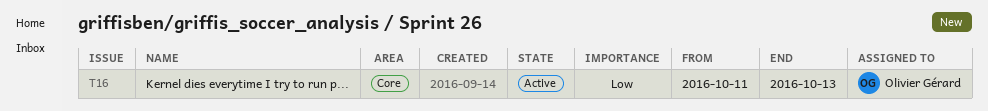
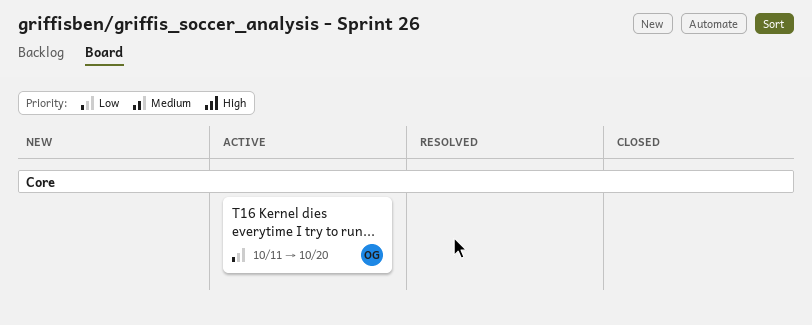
T16, due: Oct 13 -> Oct 20

